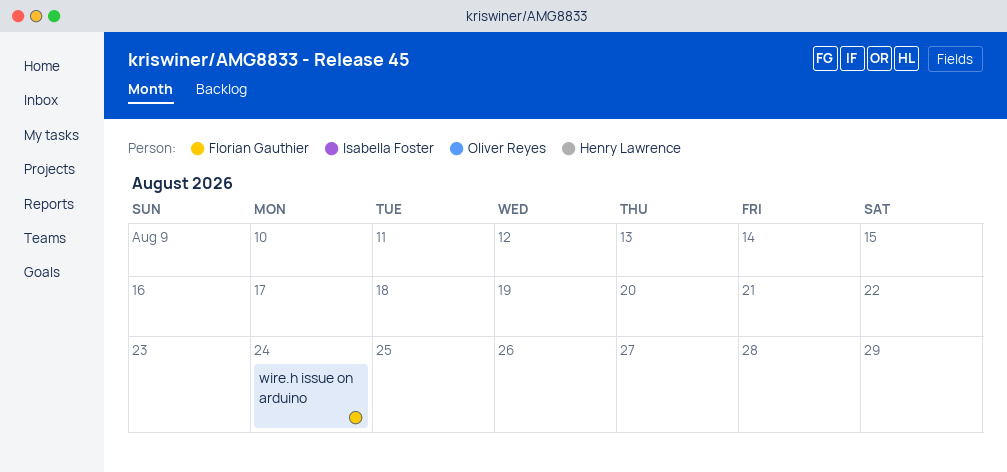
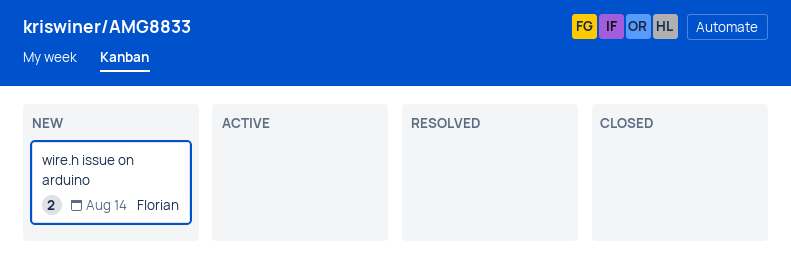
wire.h issue on arduino, due: Aug 24 -> Aug 14

